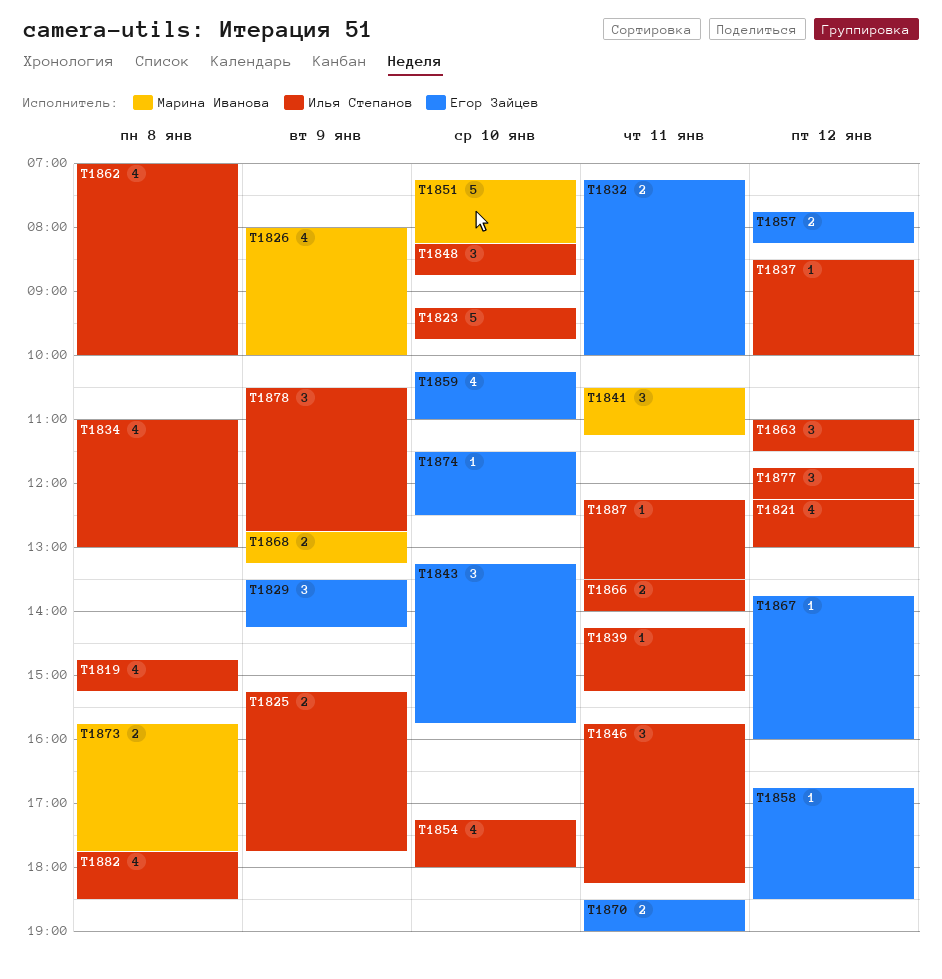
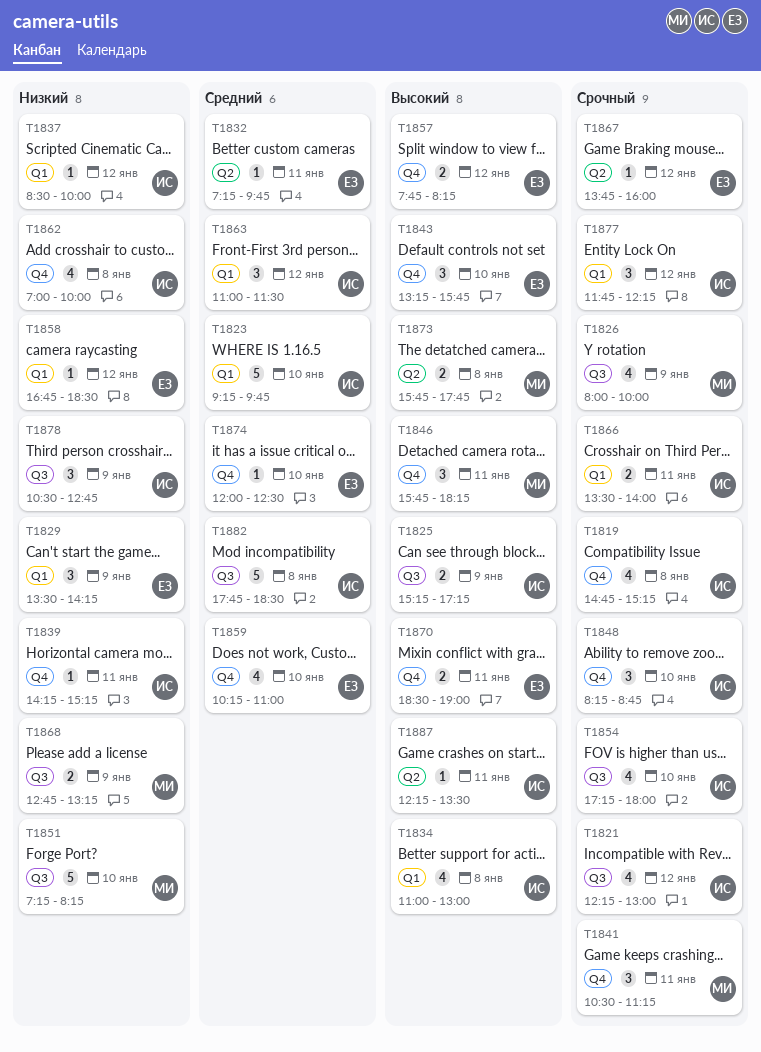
T1825, ends: 17:45 -> 17:15
T1832, estimate: 2 -> 1
T1832, ends: 10:00 -> 09:45
T1846, owner: Илья Степанов -> Марина Иванова
T1874, begins: 11:30 -> 12:00
T1882, estimate: 4 -> 5

